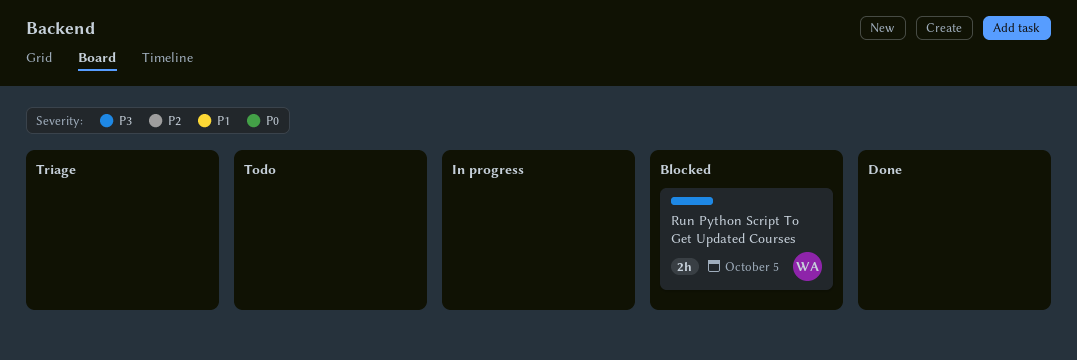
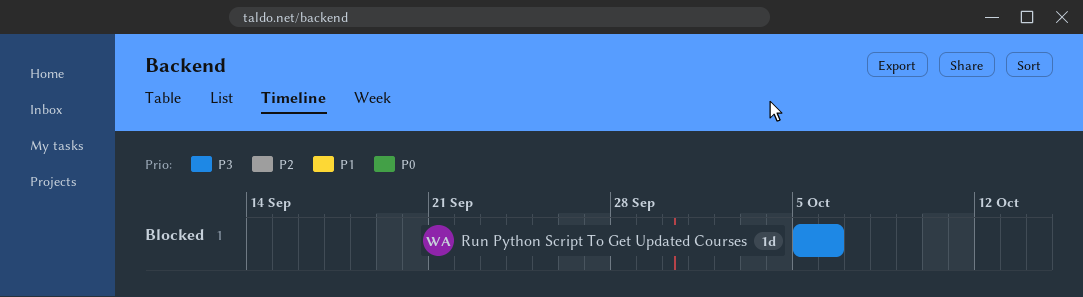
Run Python Script To Get Updated Courses, estimate: 2h -> 1d
Run Python Script To Get Updated Courses, due: Oct 5 -> Oct 6

